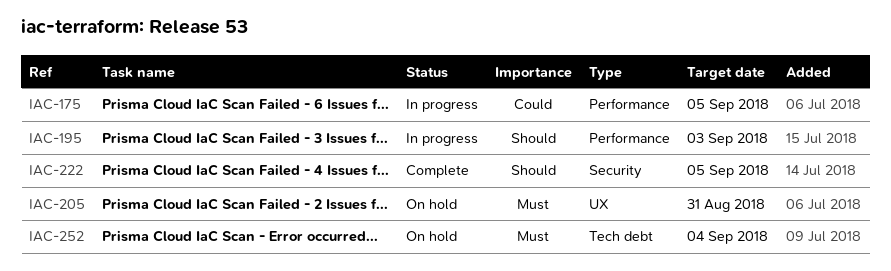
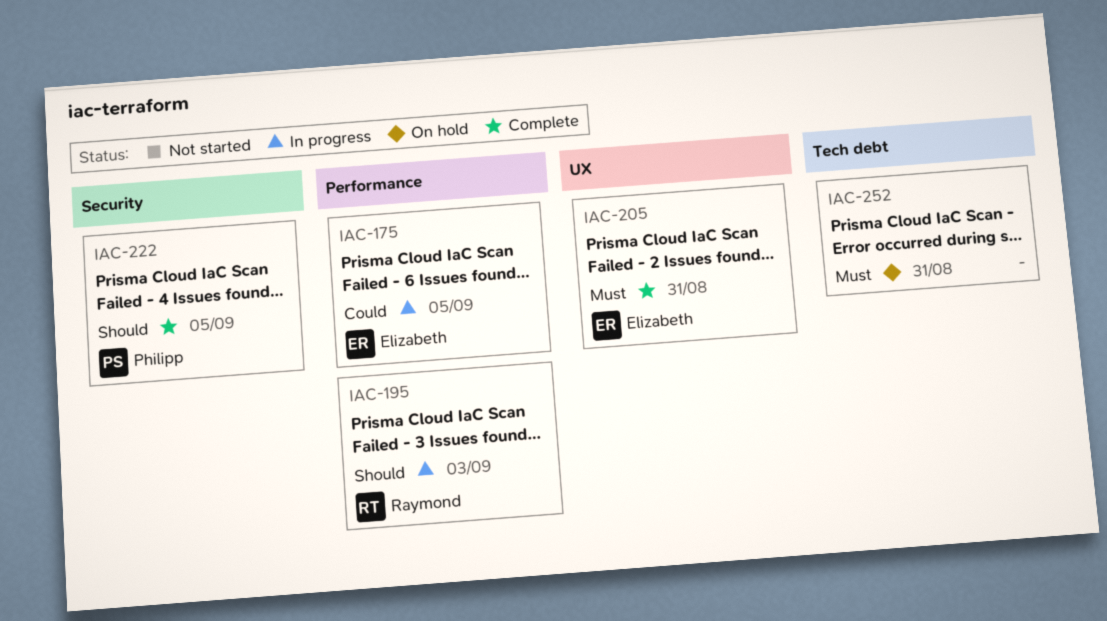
IAC-205, status: On hold -> Complete
IAC-252, due: Sep 4 -> Aug 31

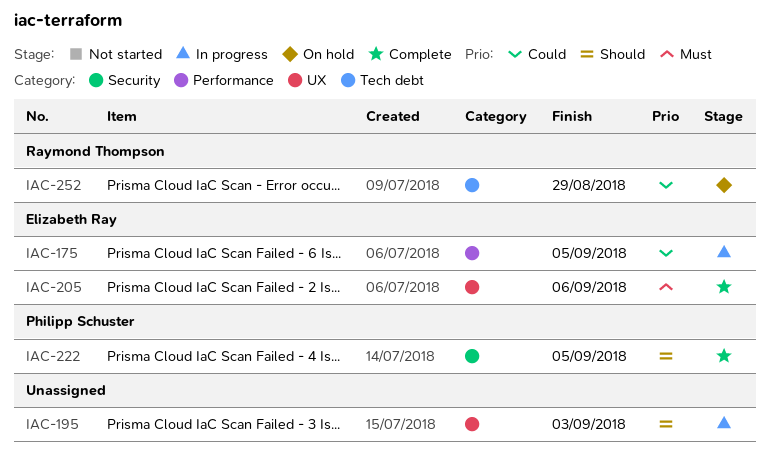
IAC-195, owner: Raymond Thompson -> none
IAC-195, label: Performance -> UX
IAC-205, due: Aug 31 -> Sep 6
IAC-252, owner: none -> Raymond Thompson
IAC-252, priority: Must -> Could
IAC-252, due: Aug 31 -> Aug 29

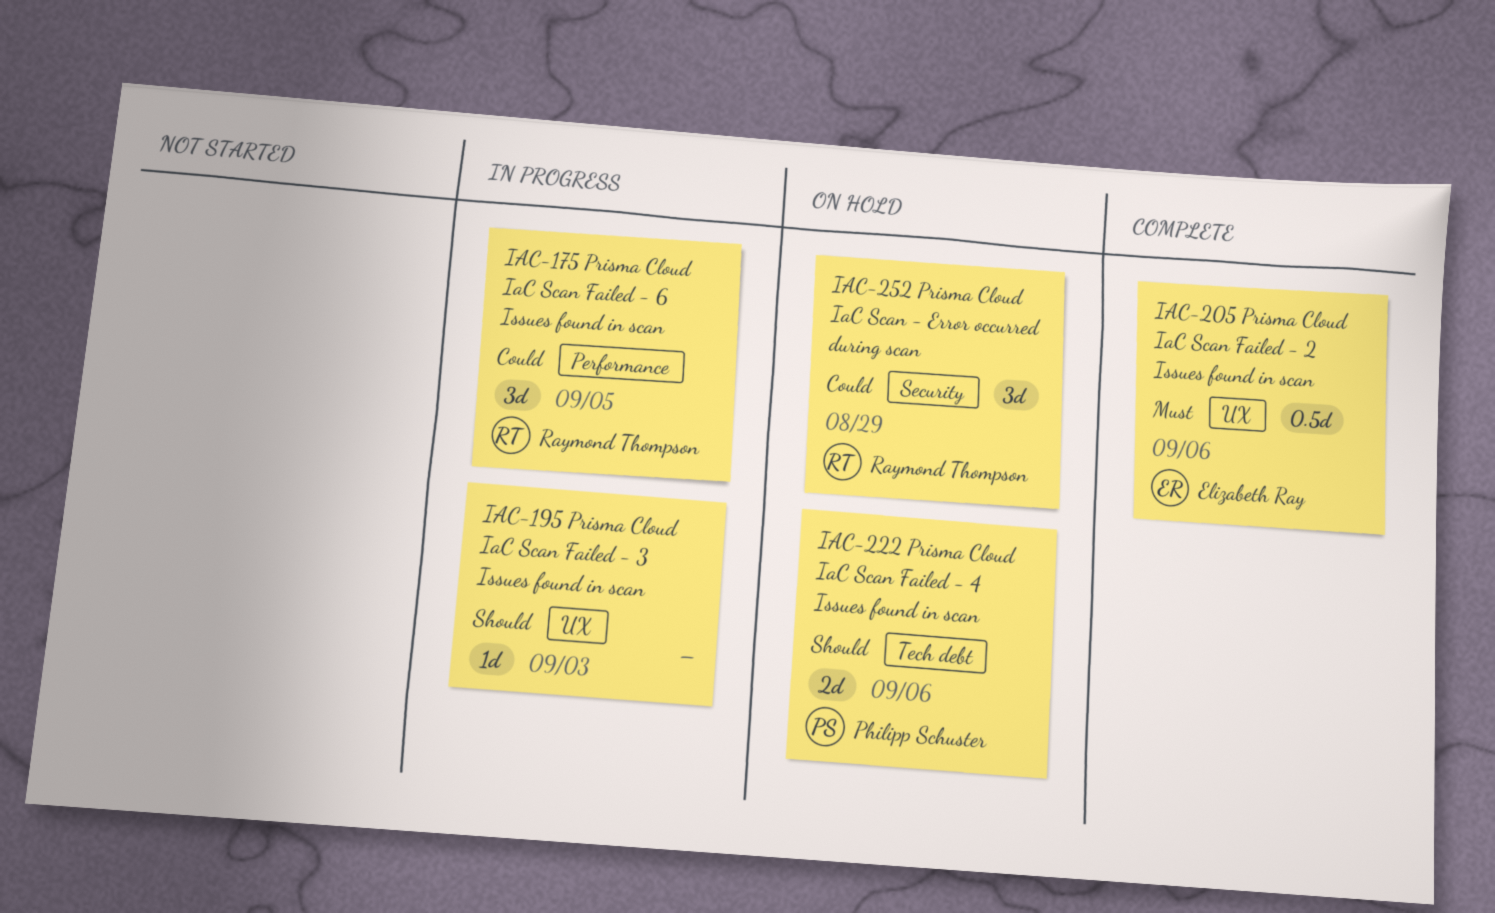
IAC-175, owner: Elizabeth Ray -> Raymond Thompson
IAC-222, status: Complete -> On hold
IAC-222, label: Security -> Tech debt
IAC-222, due: Sep 5 -> Sep 6
IAC-252, label: Tech debt -> Security

